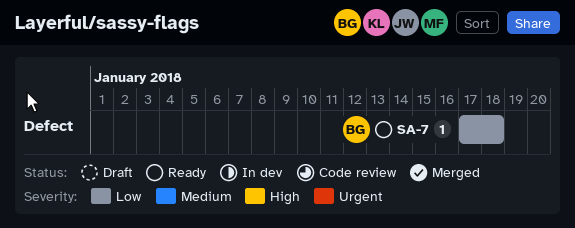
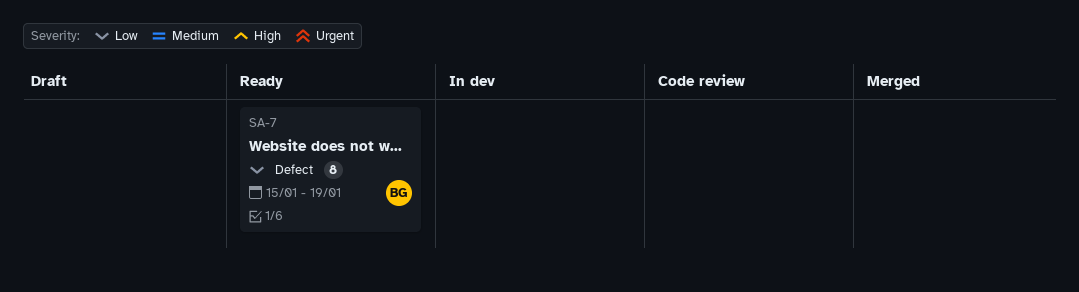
SA-7, estimate: 1 -> 8
SA-7, start: Jan 17 -> Jan 15
SA-7, due: Jan 18 -> Jan 19

